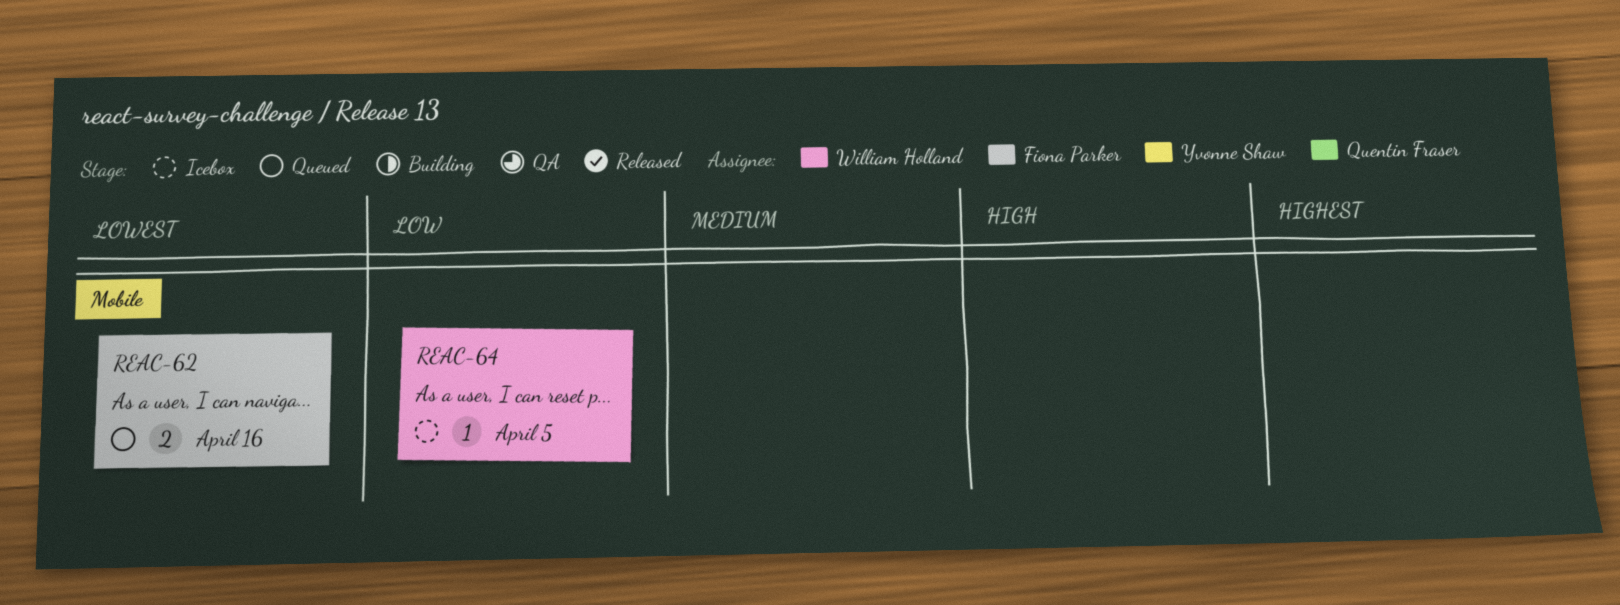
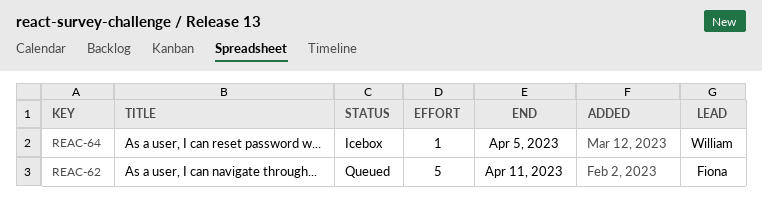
REAC-62, estimate: 2 -> 5
REAC-62, due: Apr 16 -> Apr 11

